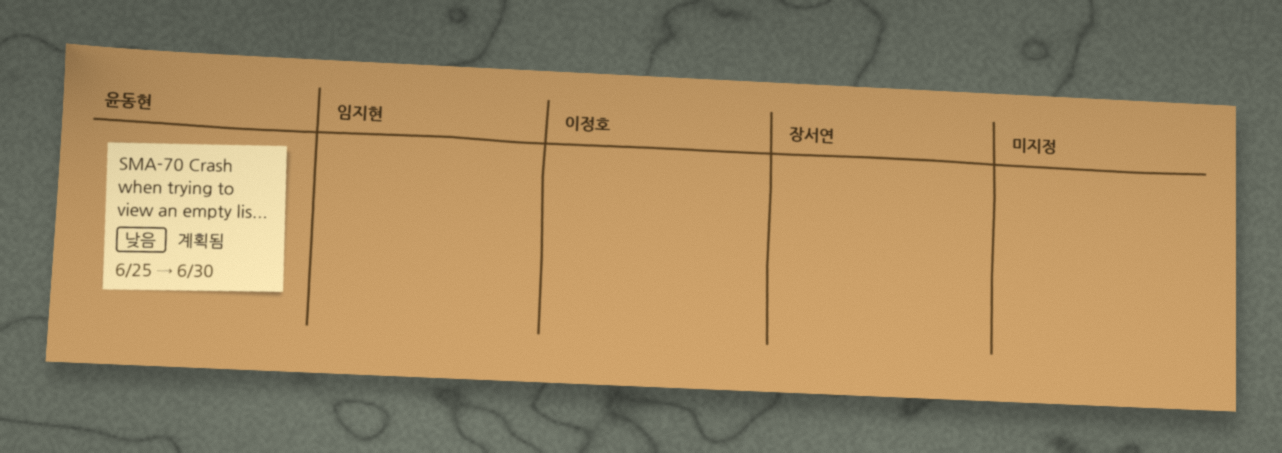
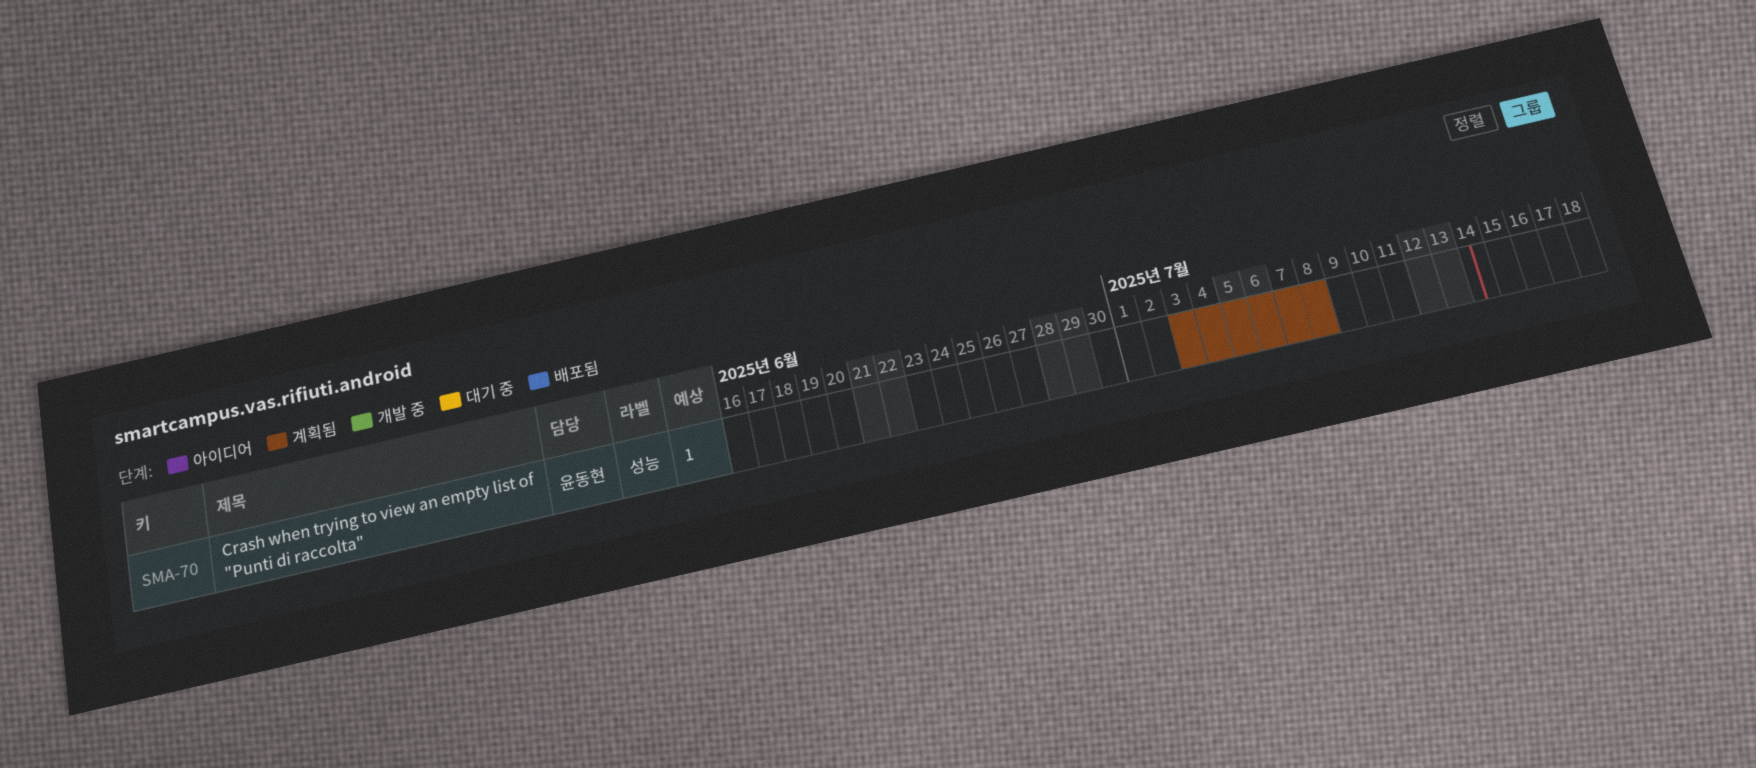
SMA-70, start: Jun 25 -> Jul 3
SMA-70, due: Jun 30 -> Jul 8

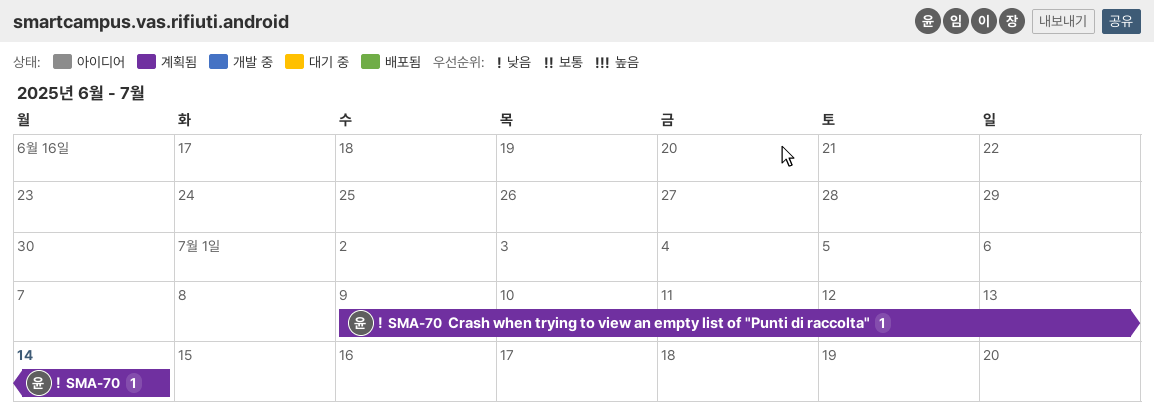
SMA-70, start: Jul 3 -> Jul 9
SMA-70, due: Jul 8 -> Jul 14

